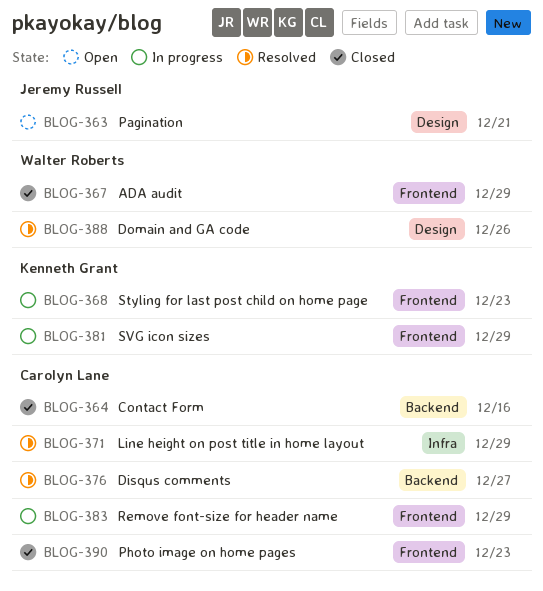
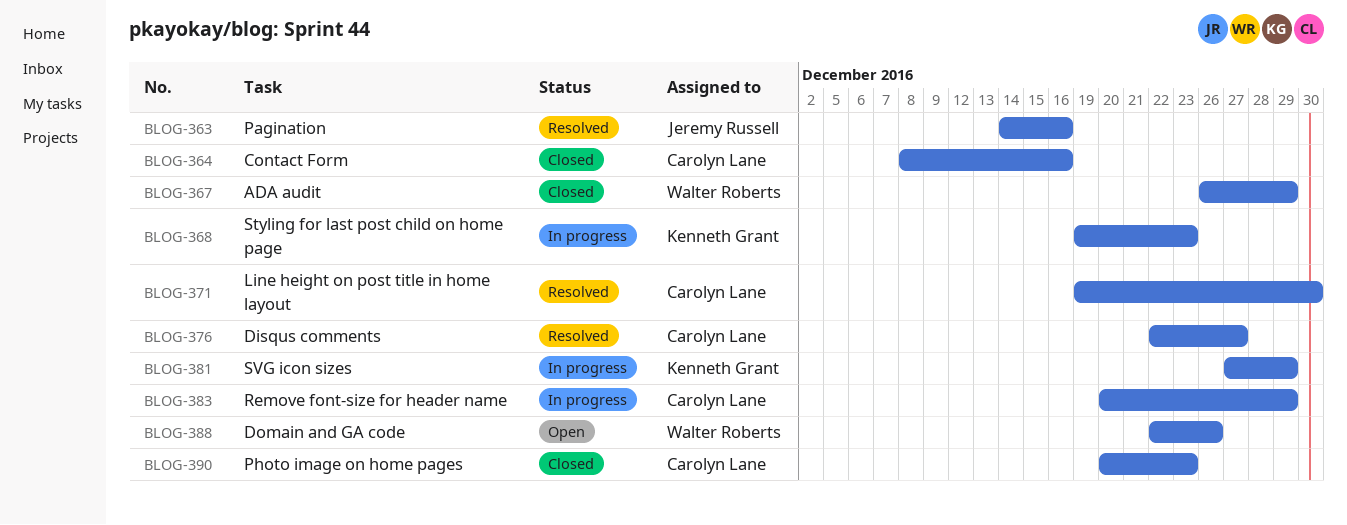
BLOG-363, status: Open -> Resolved
BLOG-363, due: Dec 21 -> Dec 16
BLOG-371, due: Dec 29 -> Dec 30
BLOG-388, status: Resolved -> Open

